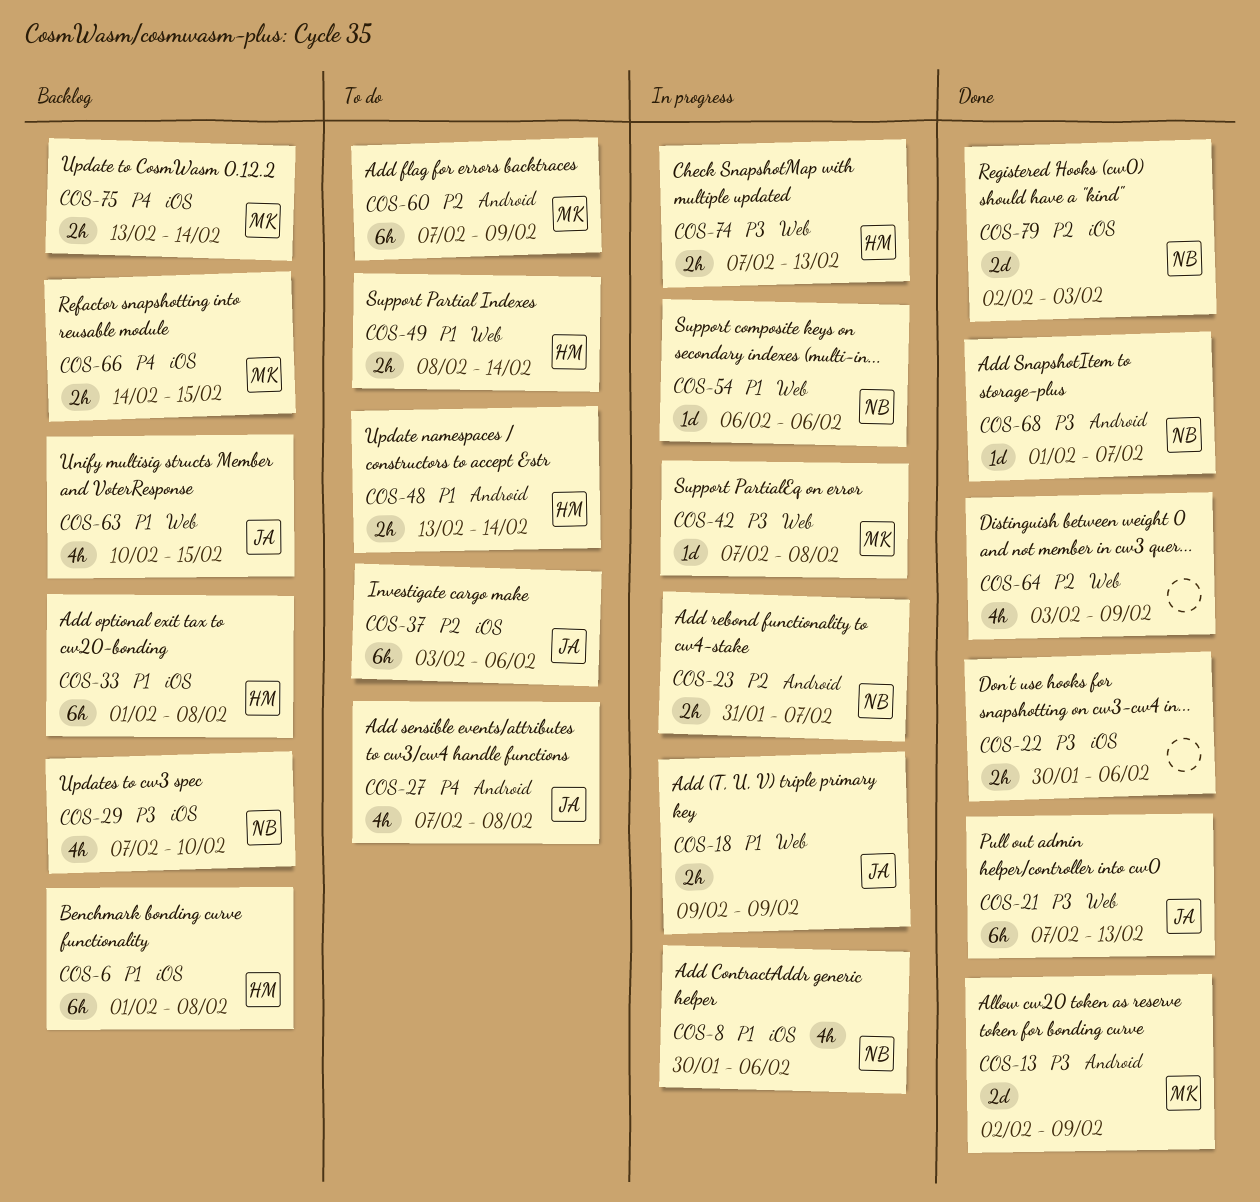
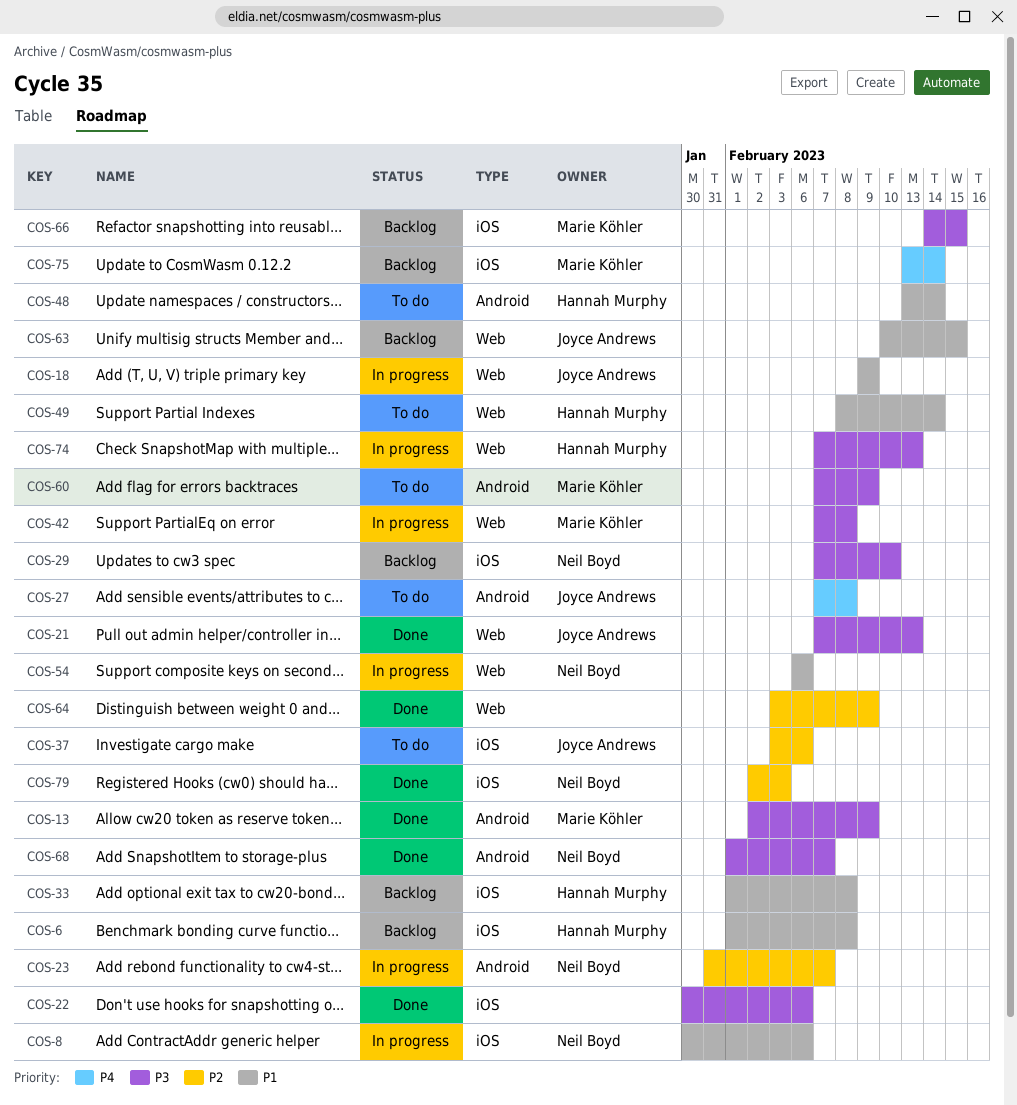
COS-60, priority: P2 -> P3
COS-66, priority: P4 -> P3

